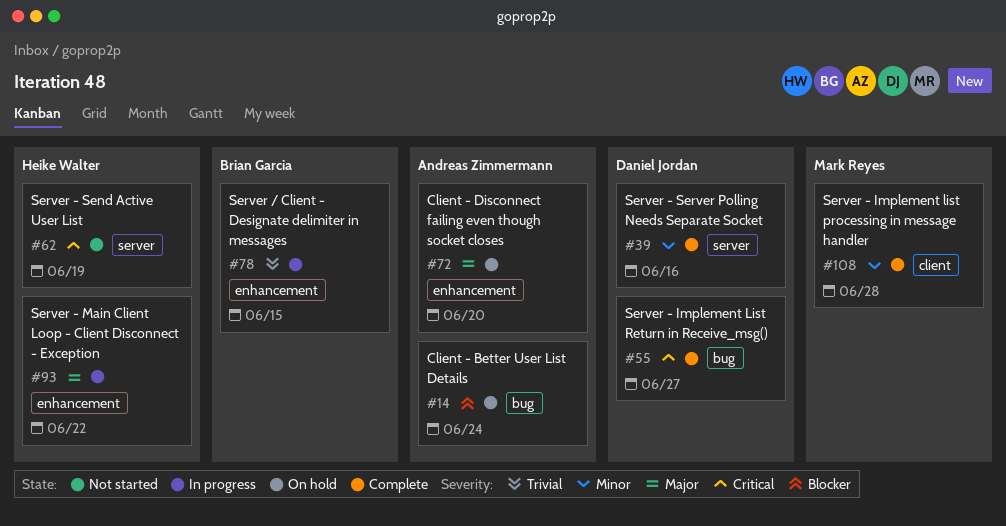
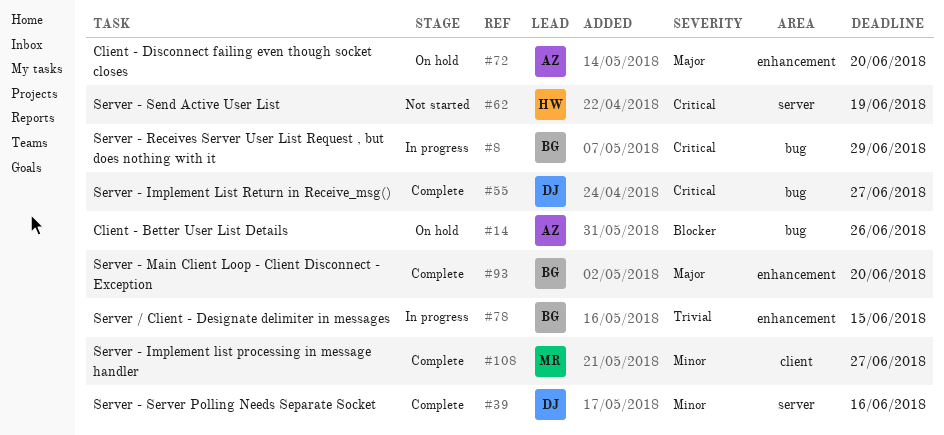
#8: none -> present
#14, due: Jun 24 -> Jun 26
#93, status: In progress -> Complete
#93, owner: Heike Walter -> Brian Garcia
#93, due: Jun 22 -> Jun 20
#108, due: Jun 28 -> Jun 27

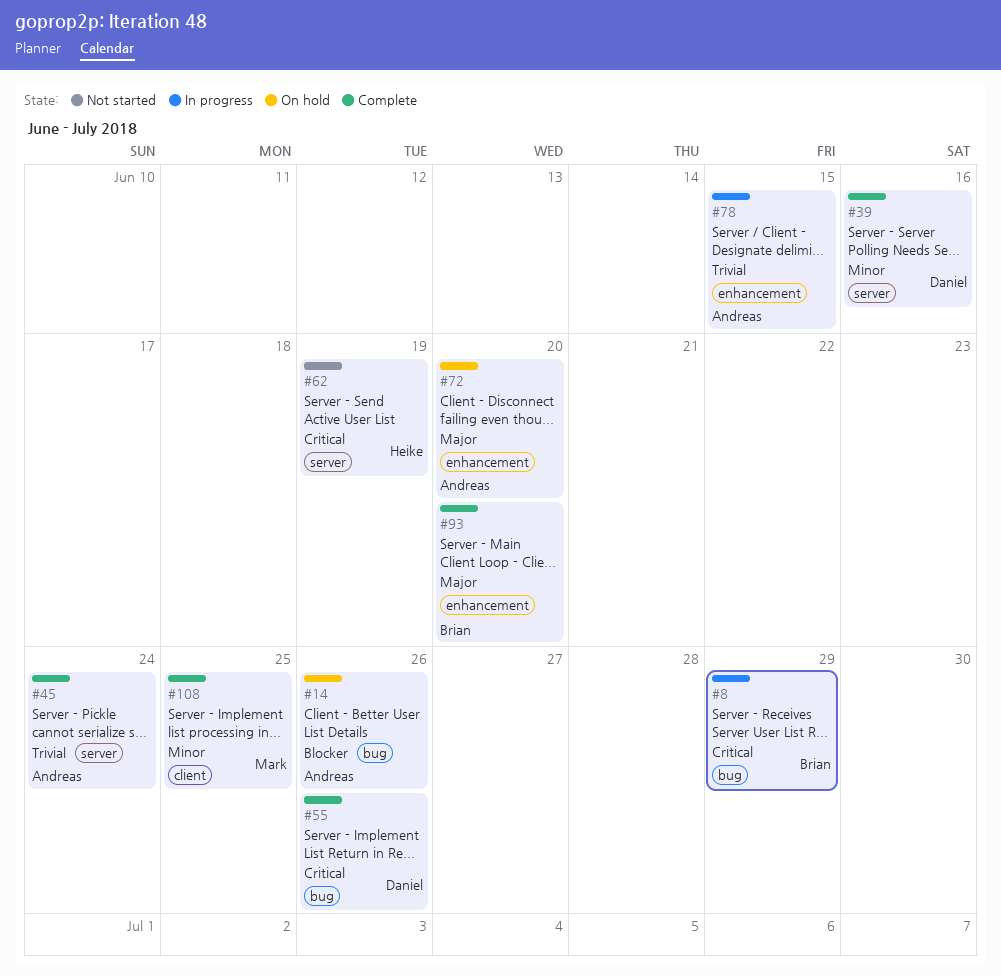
#45: none -> present
#55, due: Jun 27 -> Jun 26
#78, owner: Brian -> Andreas
#108, due: Jun 27 -> Jun 25

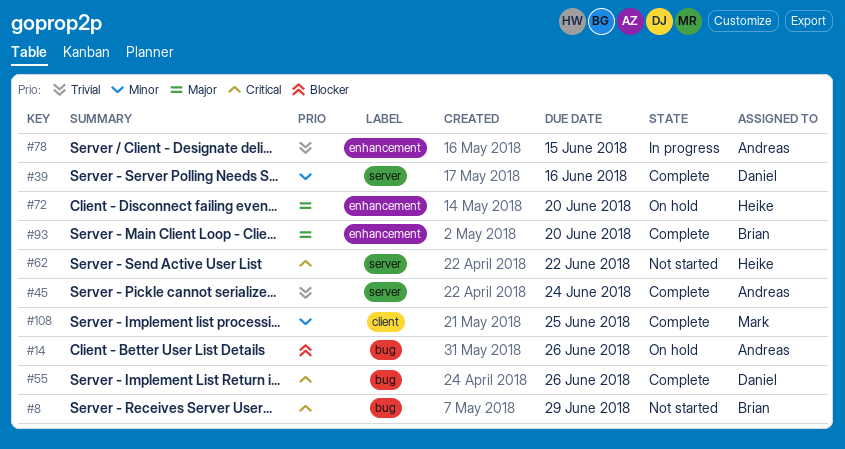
#8, status: In progress -> Not started
#62, due: Jun 19 -> Jun 22
#72, owner: Andreas -> Heike

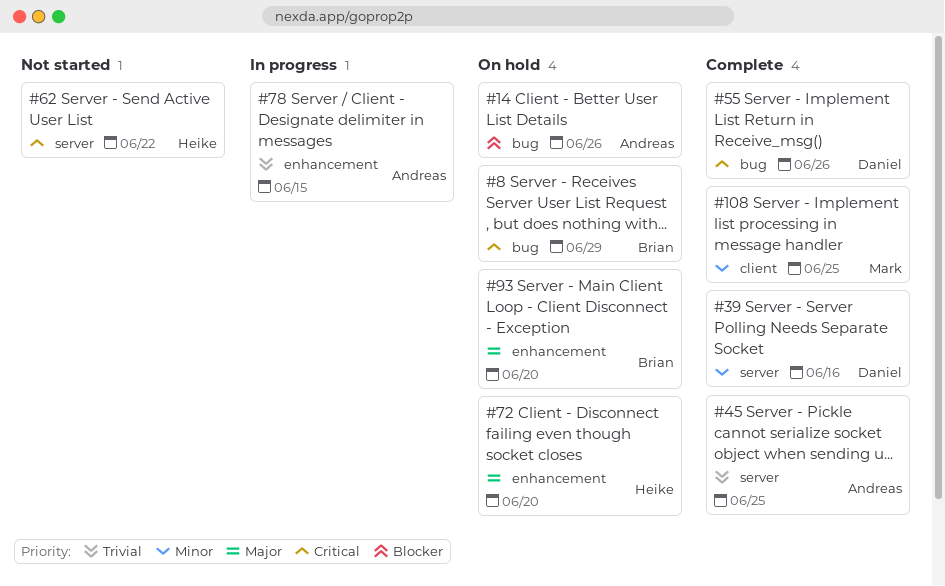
#8, status: Not started -> On hold
#45, due: Jun 24 -> Jun 25
#93, status: Complete -> On hold

